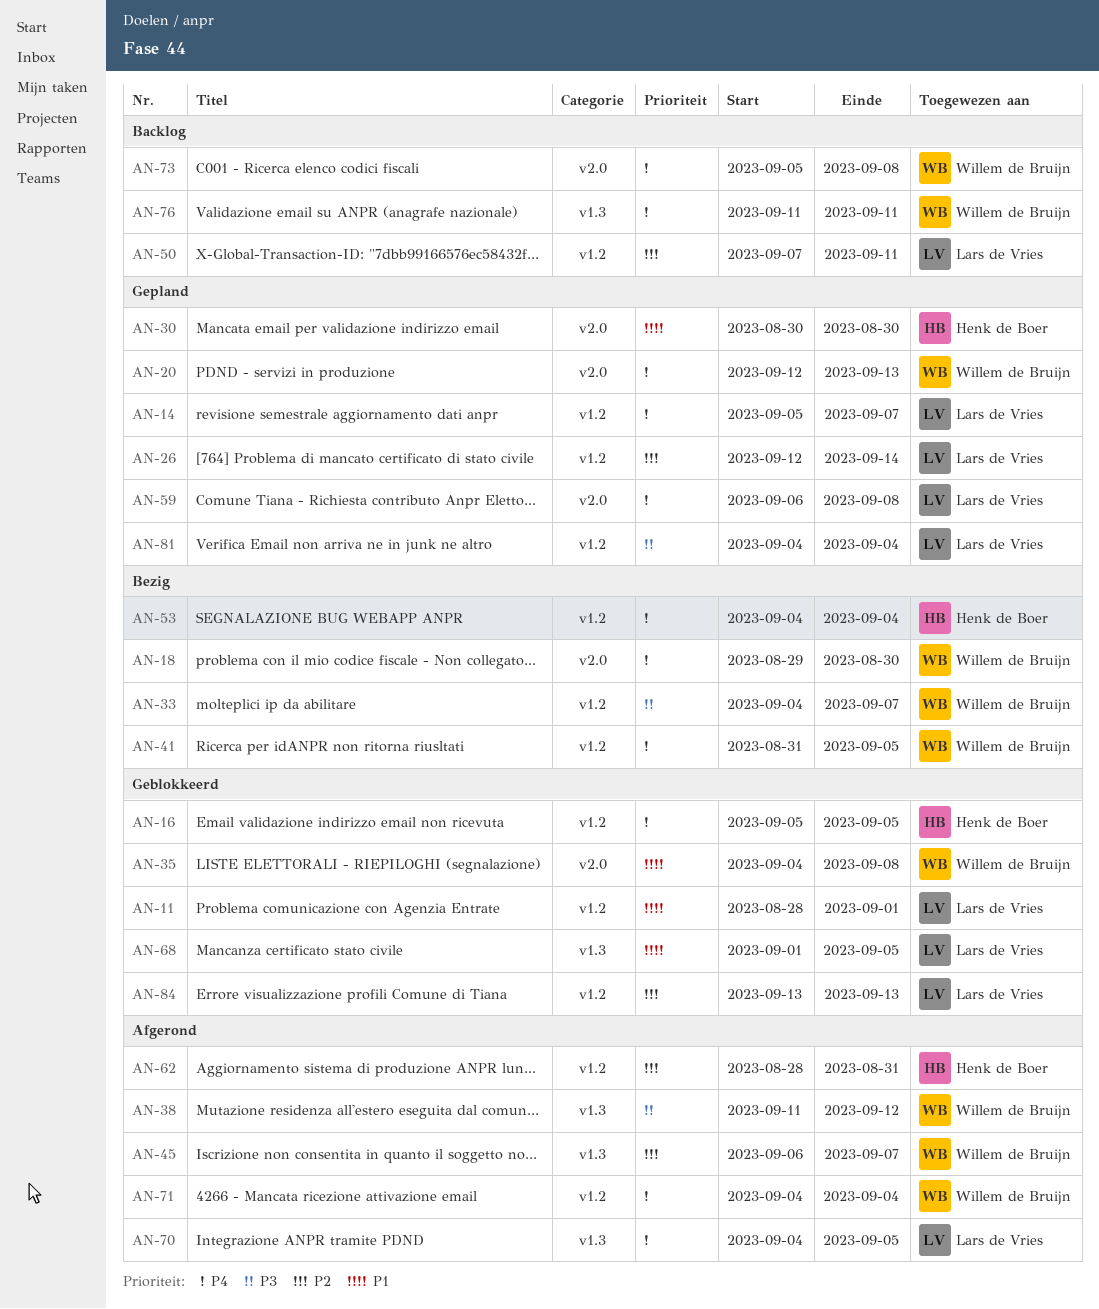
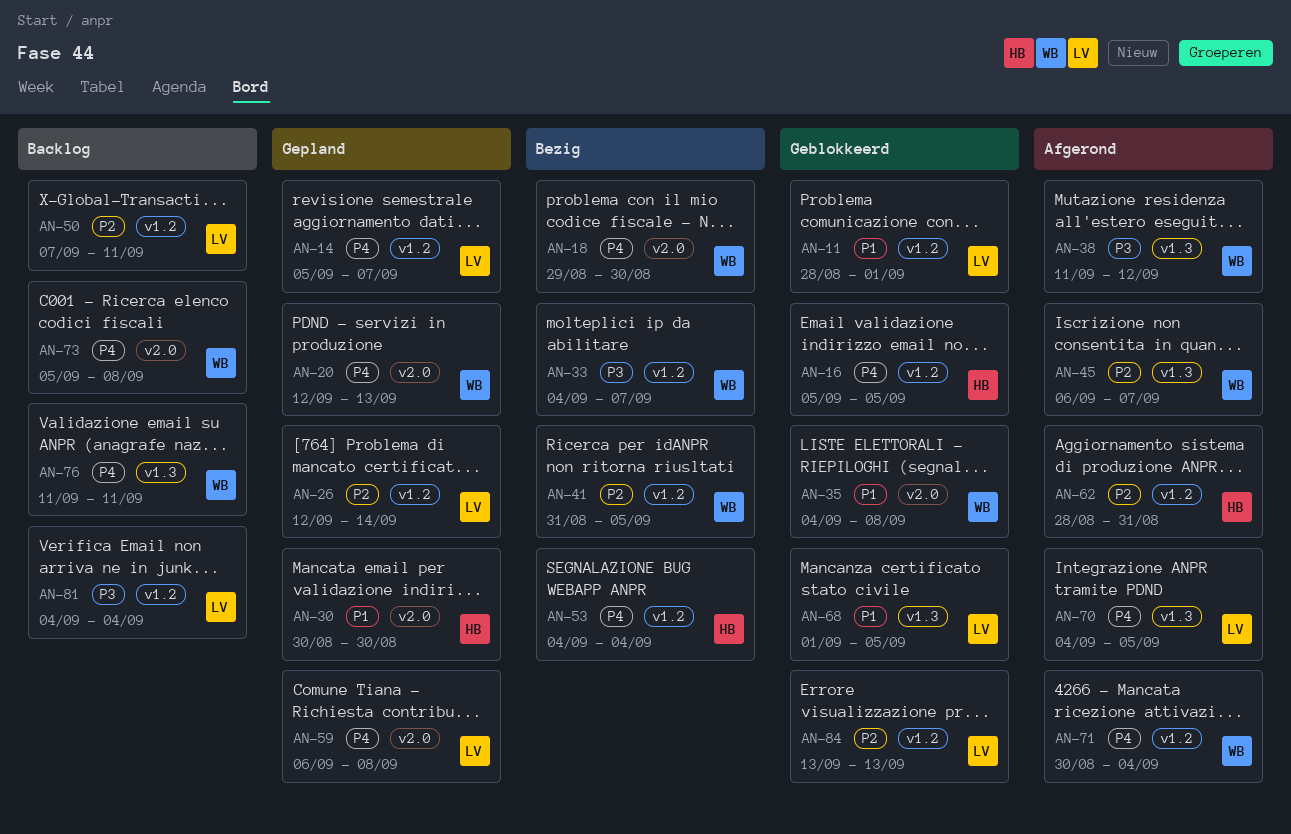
AN-41, priority: P4 -> P2
AN-71, start: Sep 4 -> Aug 30
AN-81, status: Gepland -> Backlog

